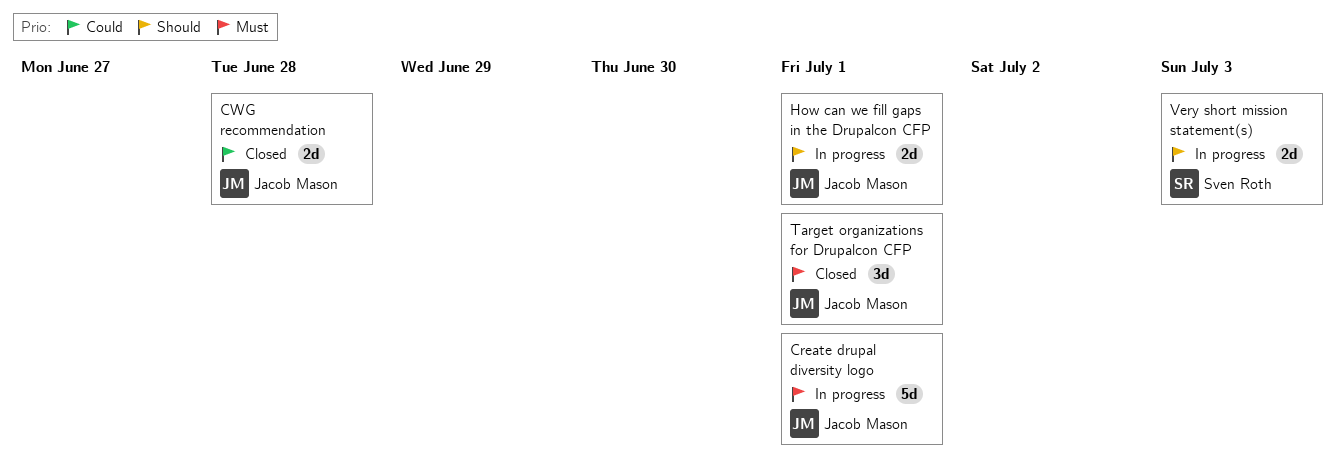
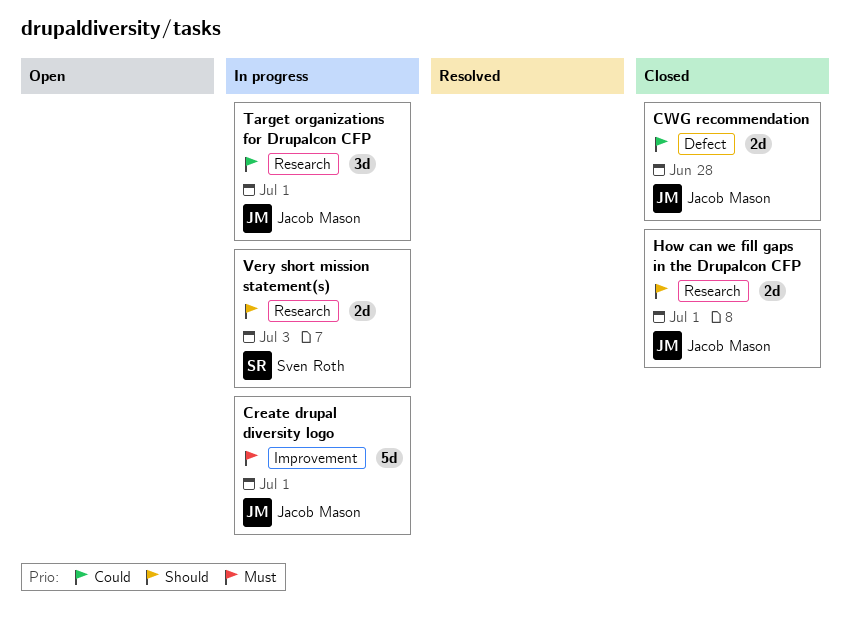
How can we fill gaps in the Drupalcon CFP, status: In progress -> Closed
Target organizations for Drupalcon CFP, status: Closed -> In progress
Target organizations for Drupalcon CFP, priority: Must -> Could

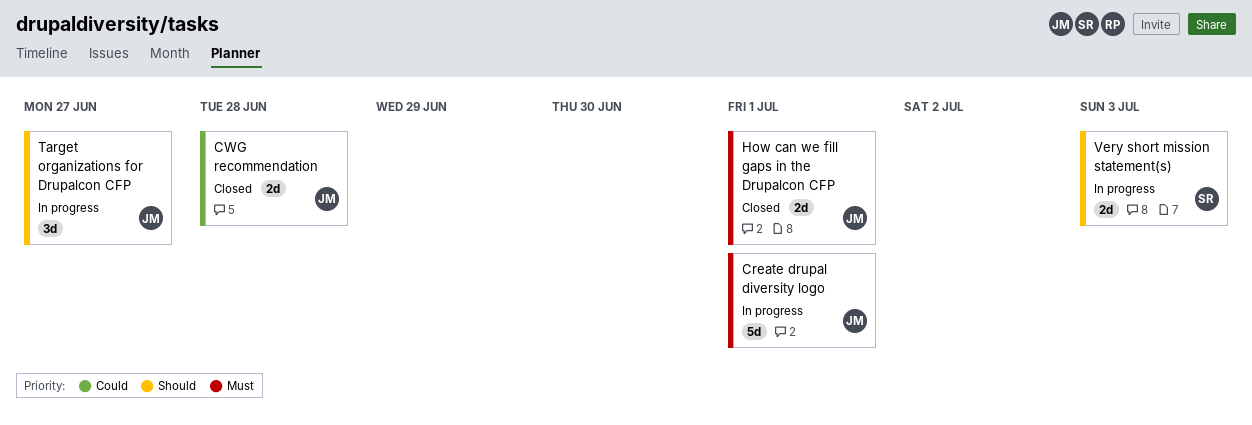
How can we fill gaps in the Drupalcon CFP, priority: Should -> Must
Target organizations for Drupalcon CFP, priority: Could -> Should
Target organizations for Drupalcon CFP, due: Jul 1 -> Jun 27

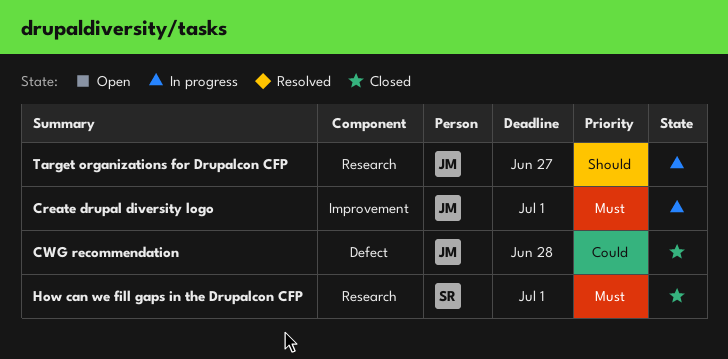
How can we fill gaps in the Drupalcon CFP, owner: JM -> SR
Very short mission statement(s): present -> none

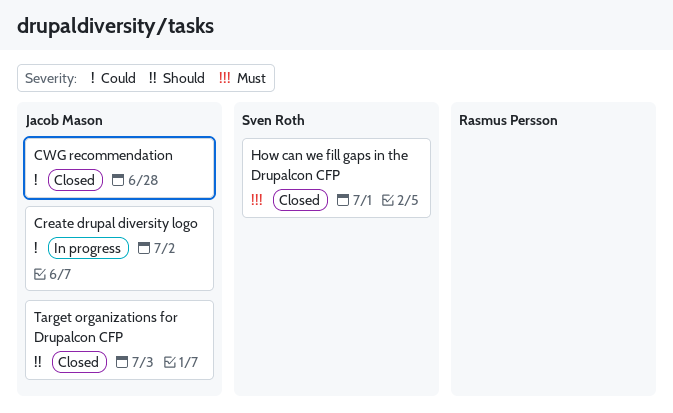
Create drupal diversity logo, priority: Must -> Could
Create drupal diversity logo, due: Jul 1 -> Jul 2
Target organizations for Drupalcon CFP, status: In progress -> Closed
Target organizations for Drupalcon CFP, due: Jun 27 -> Jul 3

